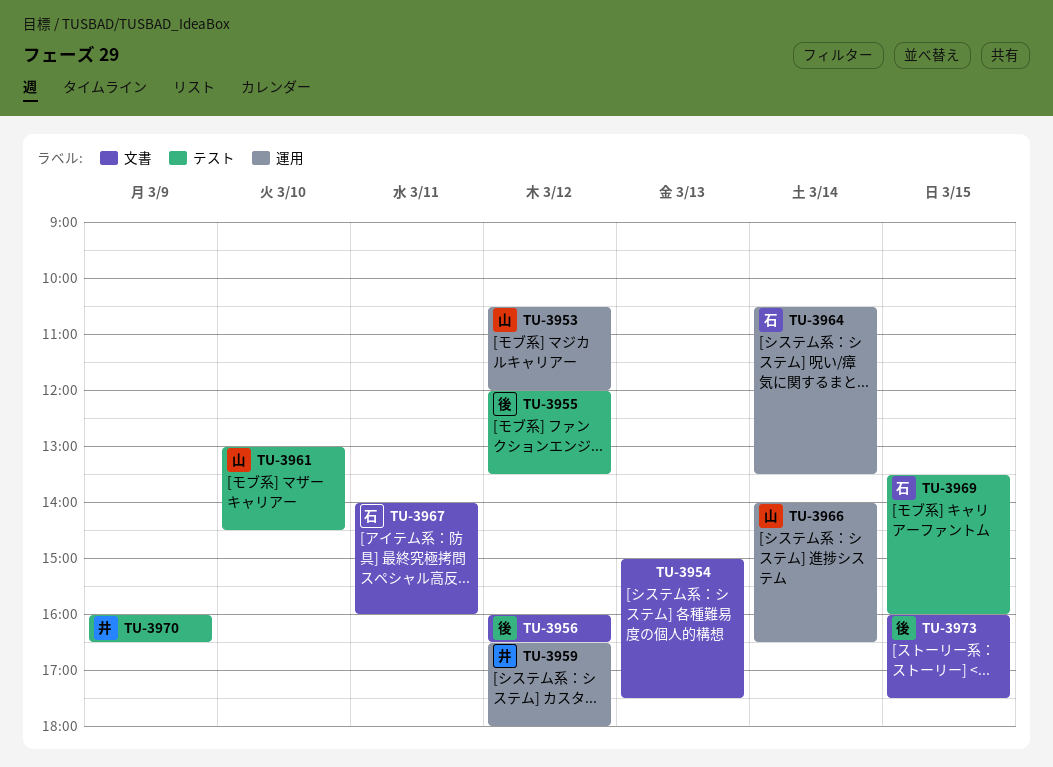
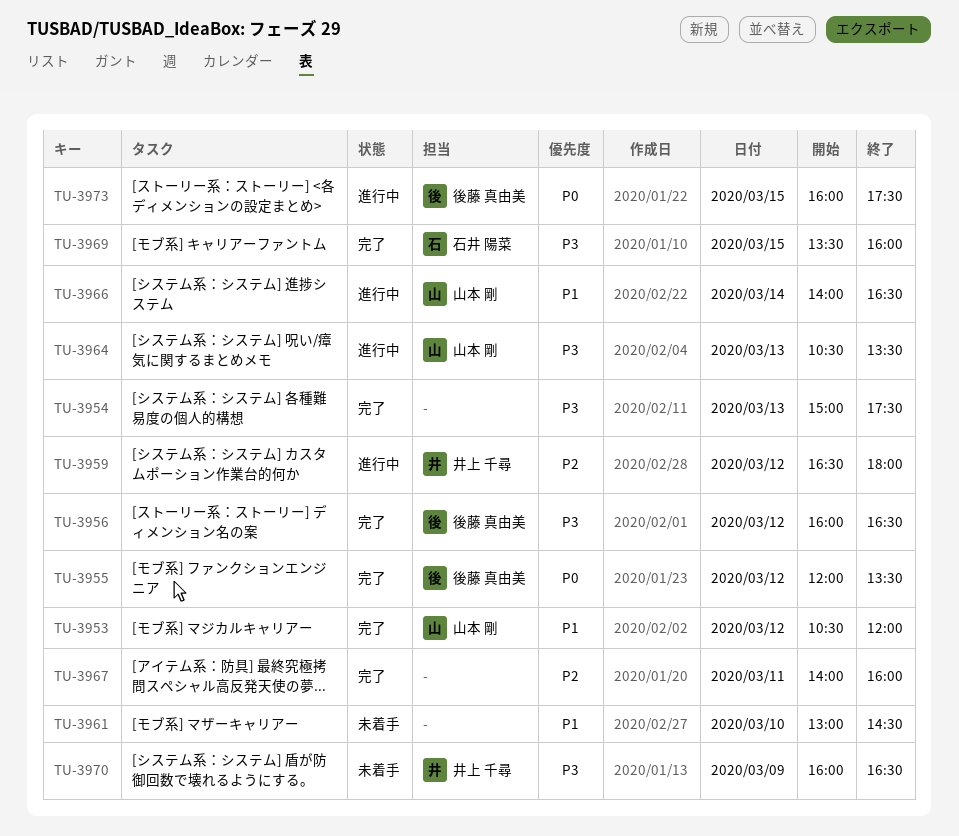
TU-3961, owner: 山本 剛 -> none
TU-3964, owner: 石井 陽菜 -> 山本 剛
TU-3964, day: Mar 14 -> Mar 13
TU-3967, owner: 石井 陽菜 -> none

